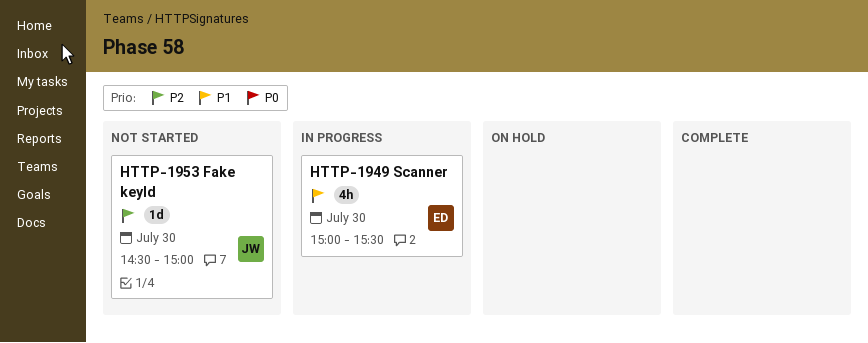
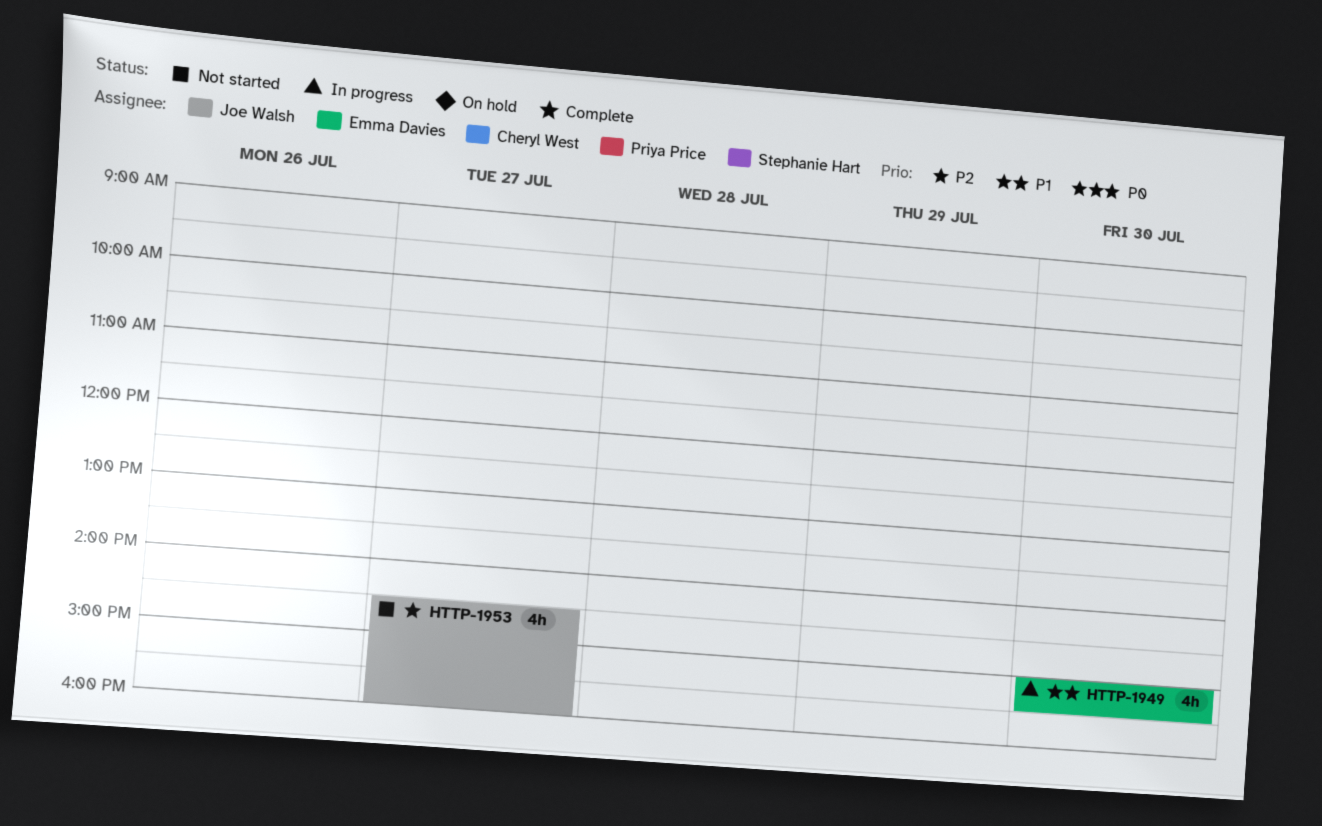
HTTP-1953, estimate: 1d -> 4h
HTTP-1953, day: Jul 30 -> Jul 27
HTTP-1953, ends: 15:00 -> 16:00

